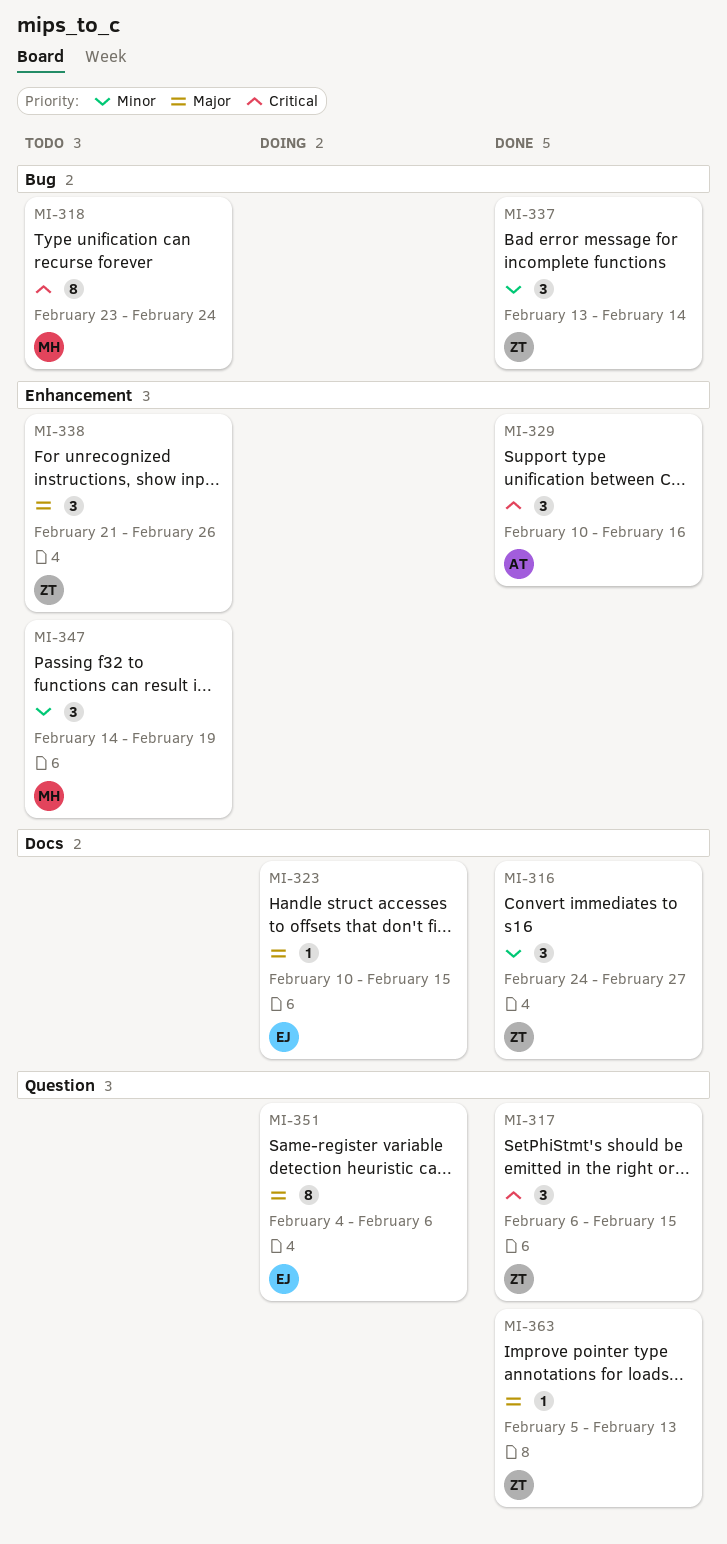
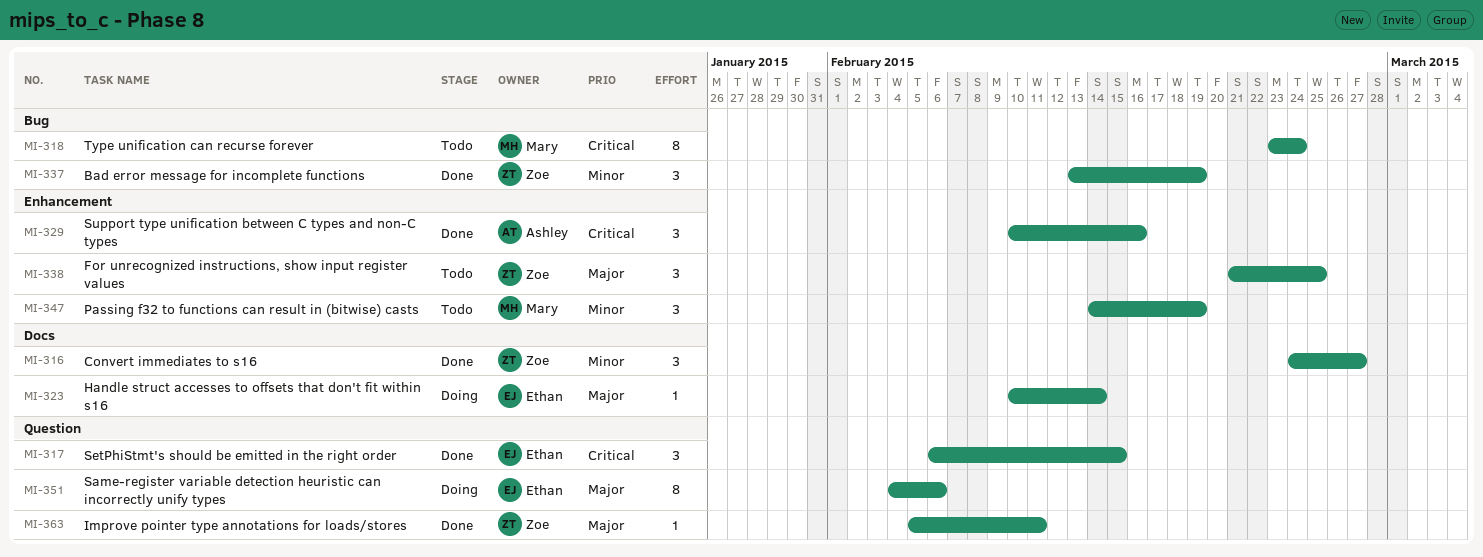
MI-317, owner: Zoe -> Ethan
MI-323, due: Feb 15 -> Feb 14
MI-337, due: Feb 14 -> Feb 19
MI-338, due: Feb 26 -> Feb 25
MI-363, due: Feb 13 -> Feb 11

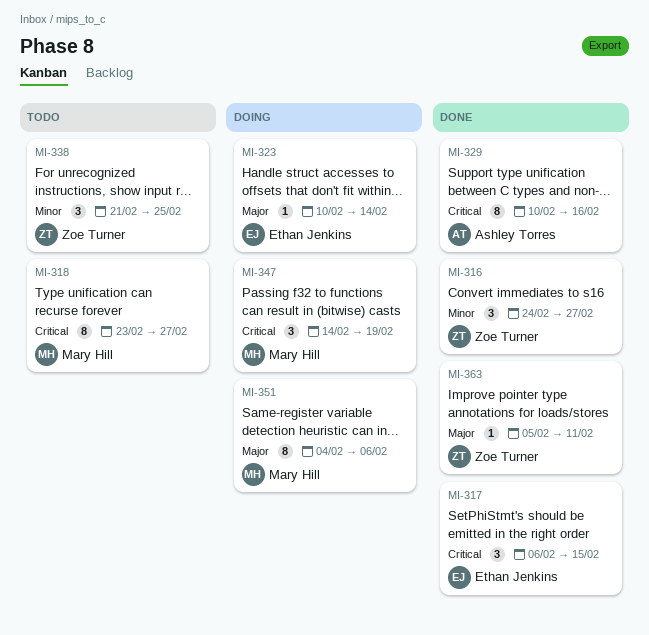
MI-318, due: Feb 24 -> Feb 27
MI-329, estimate: 3 -> 8
MI-337: present -> none
MI-338, priority: Major -> Minor
MI-347, status: Todo -> Doing
MI-347, priority: Minor -> Critical
MI-351, owner: Ethan Jenkins -> Mary Hill

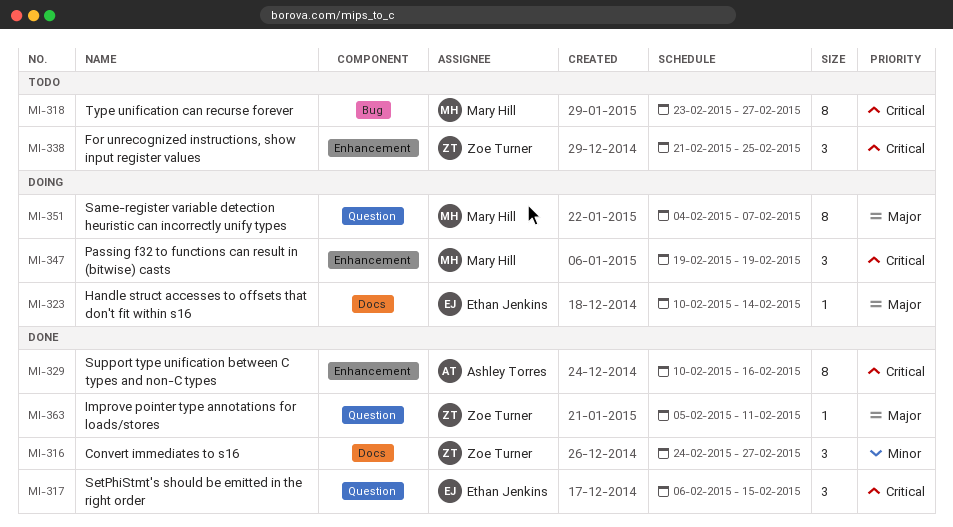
MI-338, priority: Minor -> Critical
MI-347, start: Feb 14 -> Feb 19
MI-351, due: Feb 6 -> Feb 7

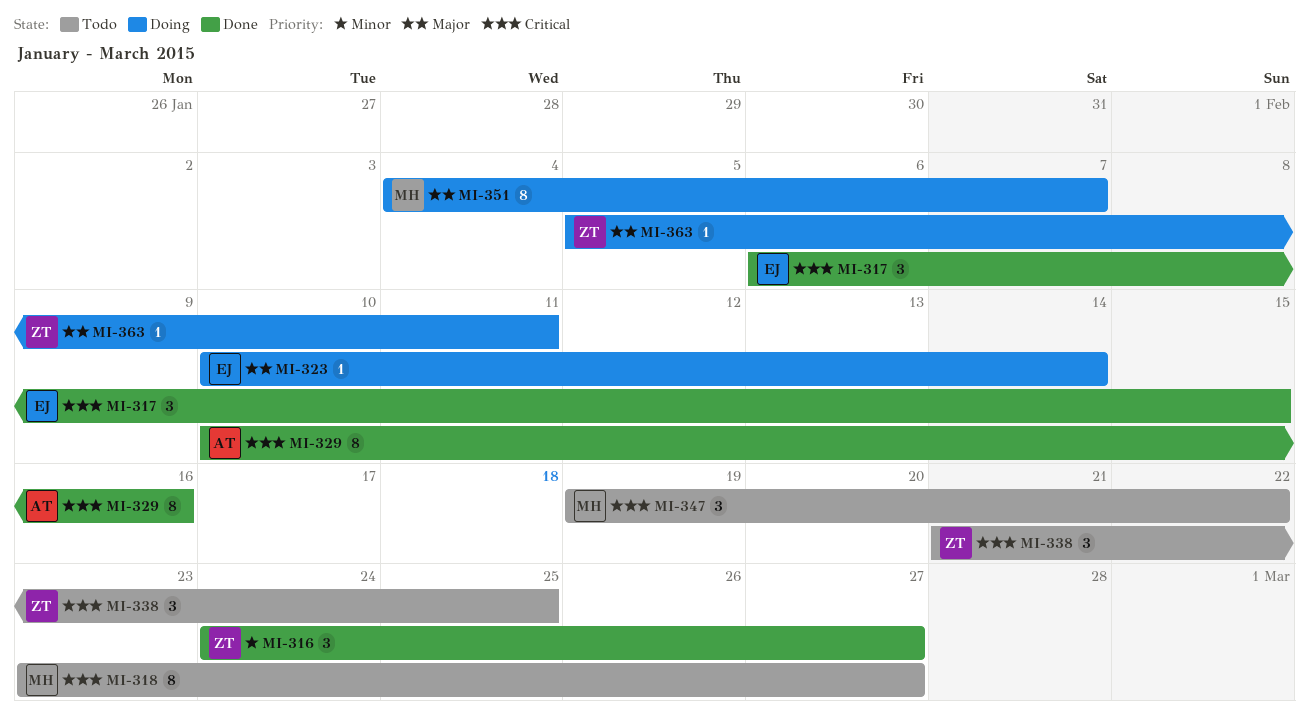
MI-347, status: Doing -> Todo
MI-347, due: Feb 19 -> Feb 22
MI-363, status: Done -> Doing

